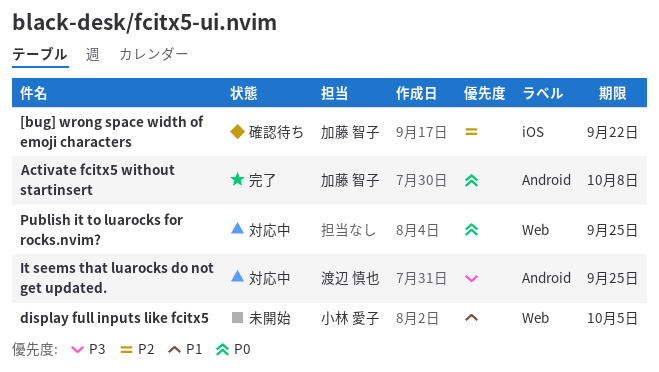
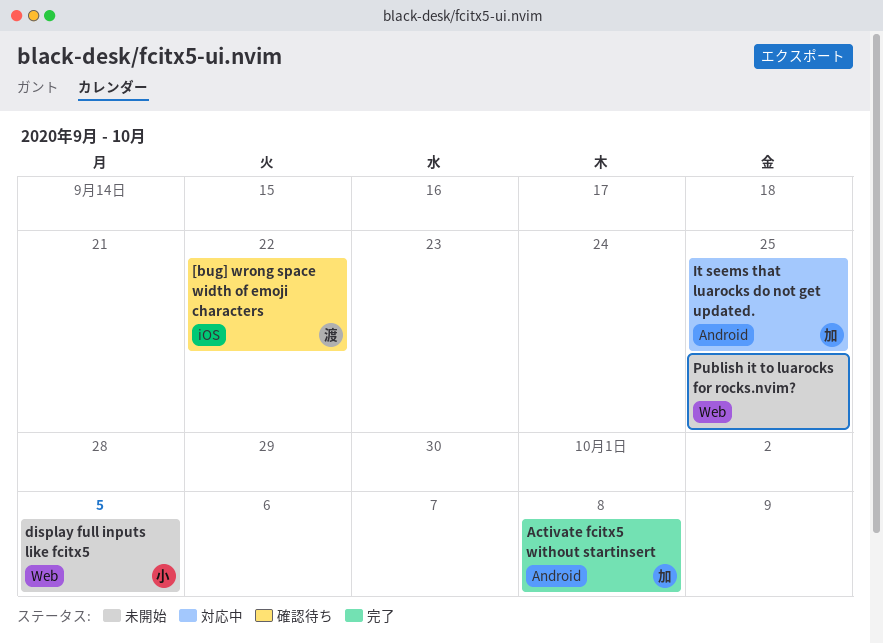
[bug] wrong space width of emoji characters, owner: 加藤 智子 -> 渡辺 慎也
It seems that luarocks do not get updated., owner: 渡辺 慎也 -> 加藤 智子
Publish it to luarocks for rocks.nvim?, status: 対応中 -> 未開始

